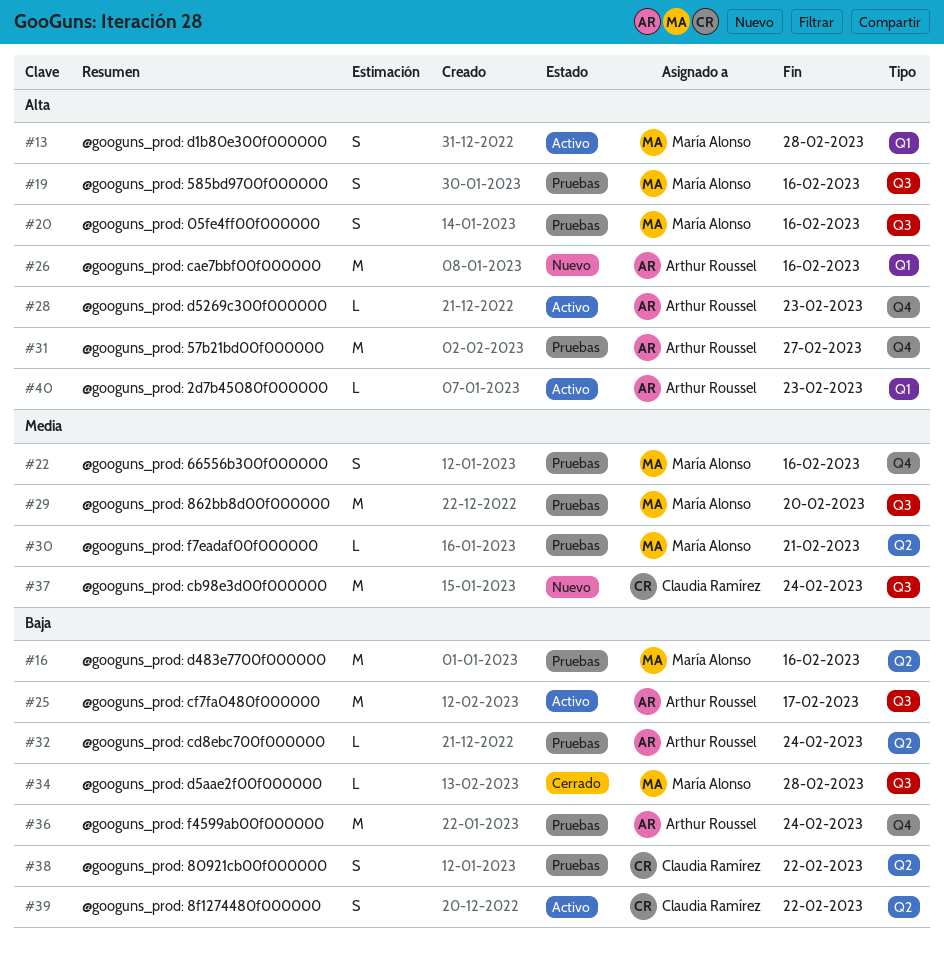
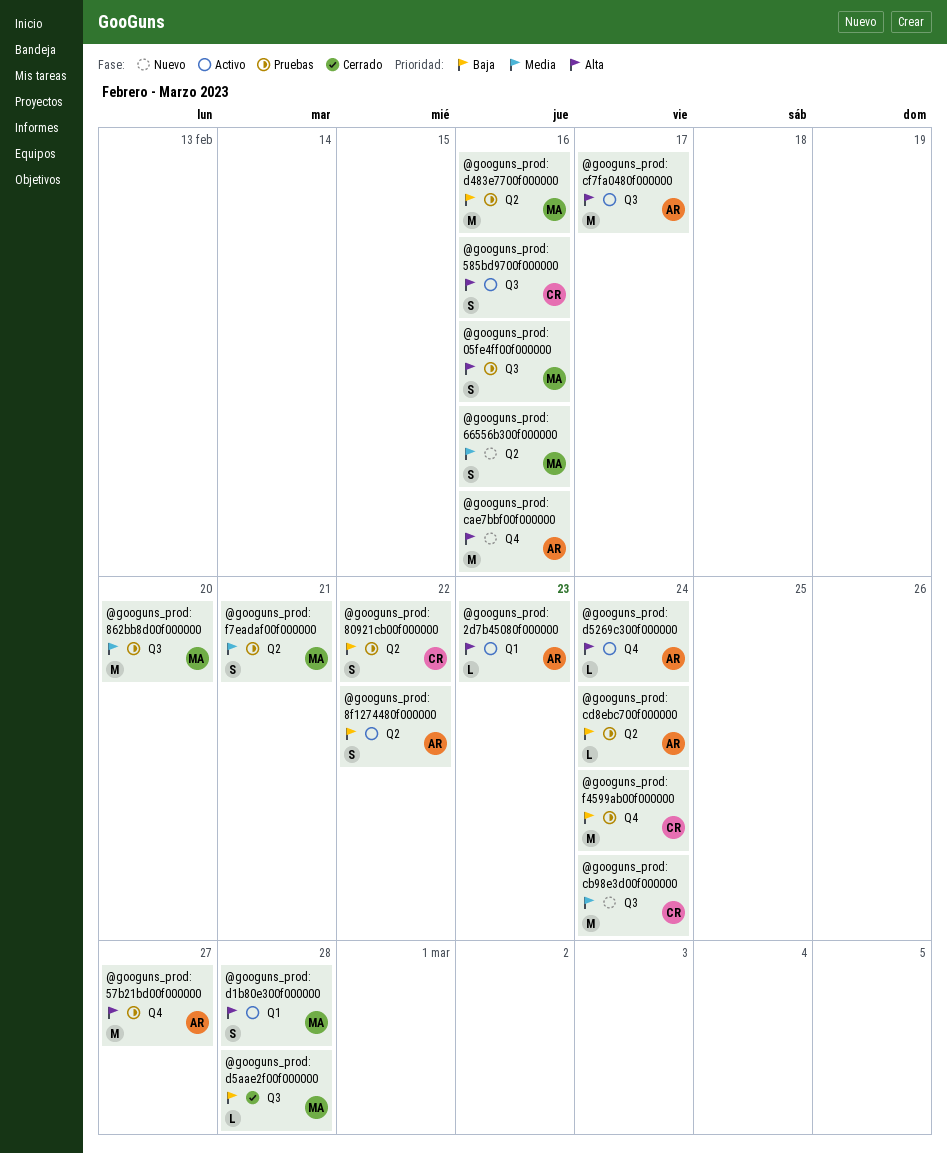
@googuns_prod: 585bd9700f000000, status: Pruebas -> Activo
@googuns_prod: 585bd9700f000000, owner: María Alonso -> Claudia Ramírez
@googuns_prod: 66556b300f000000, status: Pruebas -> Nuevo
@googuns_prod: 66556b300f000000, label: Q4 -> Q2
@googuns_prod: 8f1274480f000000, owner: Claudia Ramírez -> Arthur Roussel
@googuns_prod: cae7bbf00f000000, label: Q1 -> Q4
@googuns_prod: cf7fa0480f000000, priority: Baja -> Alta
@googuns_prod: d5269c300f000000, due: Feb 23 -> Feb 24
@googuns_prod: f4599ab00f000000, owner: Arthur Roussel -> Claudia Ramírez
@googuns_prod: f7eadaf00f000000, estimate: L -> S

